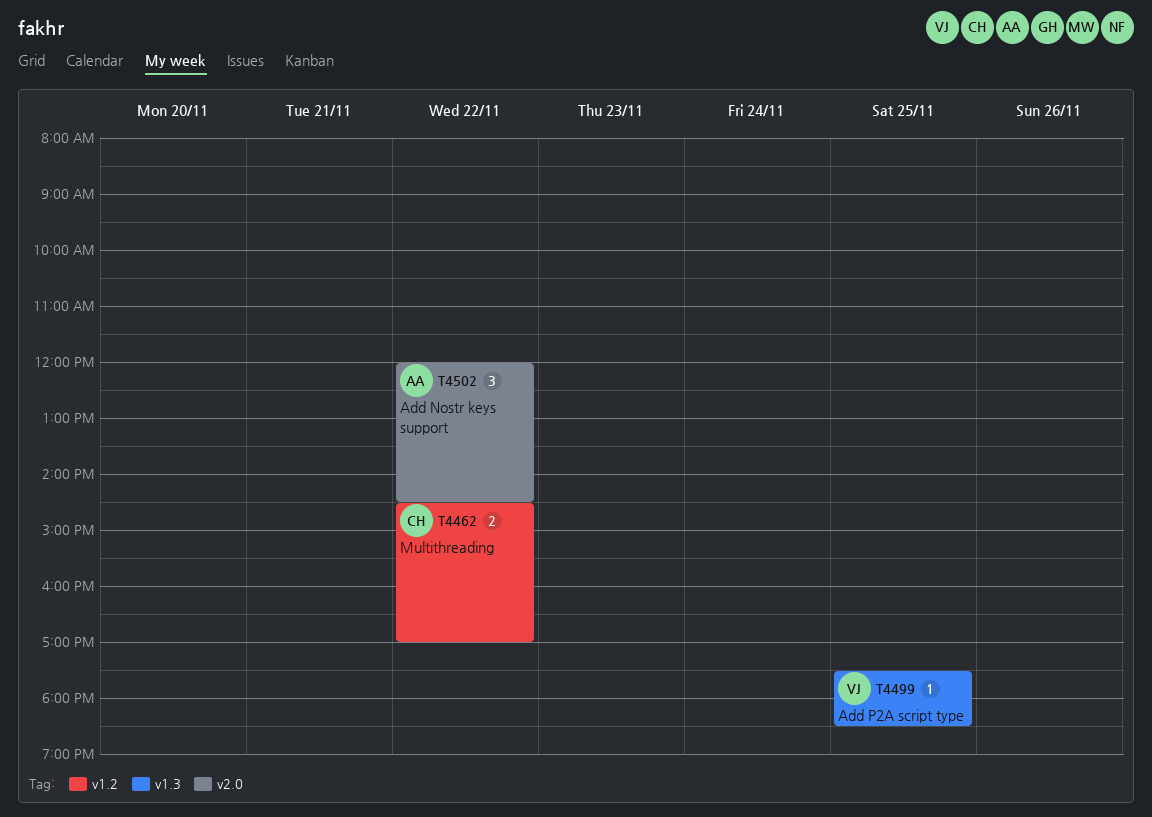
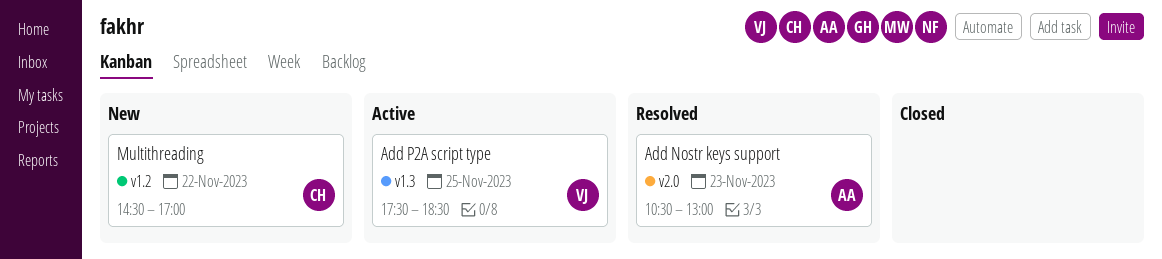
Add Nostr keys support, day: Nov 22 -> Nov 23
Add Nostr keys support, begins: 12:00 -> 10:30
Add Nostr keys support, ends: 14:30 -> 13:00

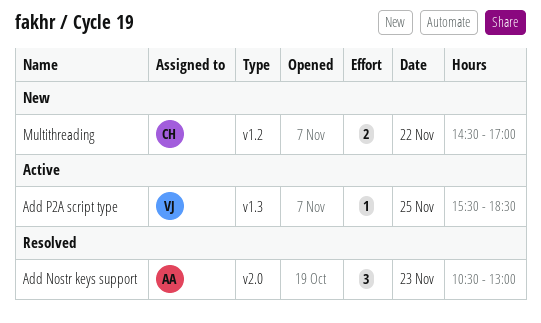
Add P2A script type, begins: 17:30 -> 15:30

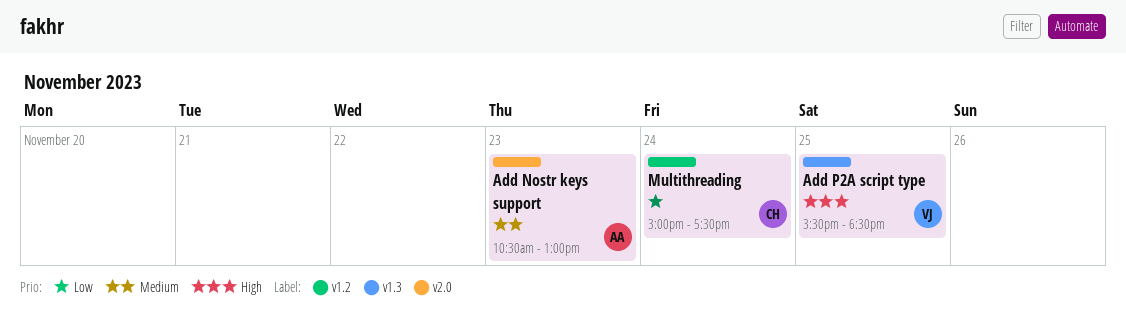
Multithreading, day: Nov 22 -> Nov 24
Multithreading, begins: 14:30 -> 15:00
Multithreading, ends: 17:00 -> 17:30

